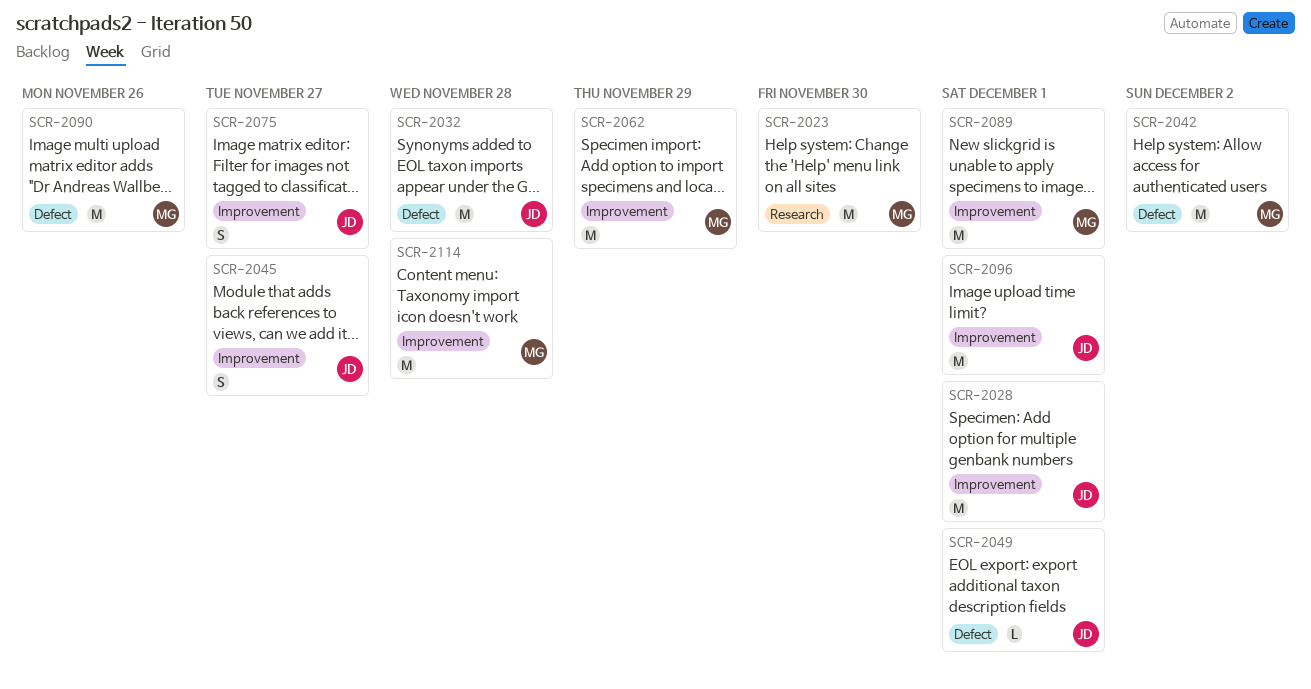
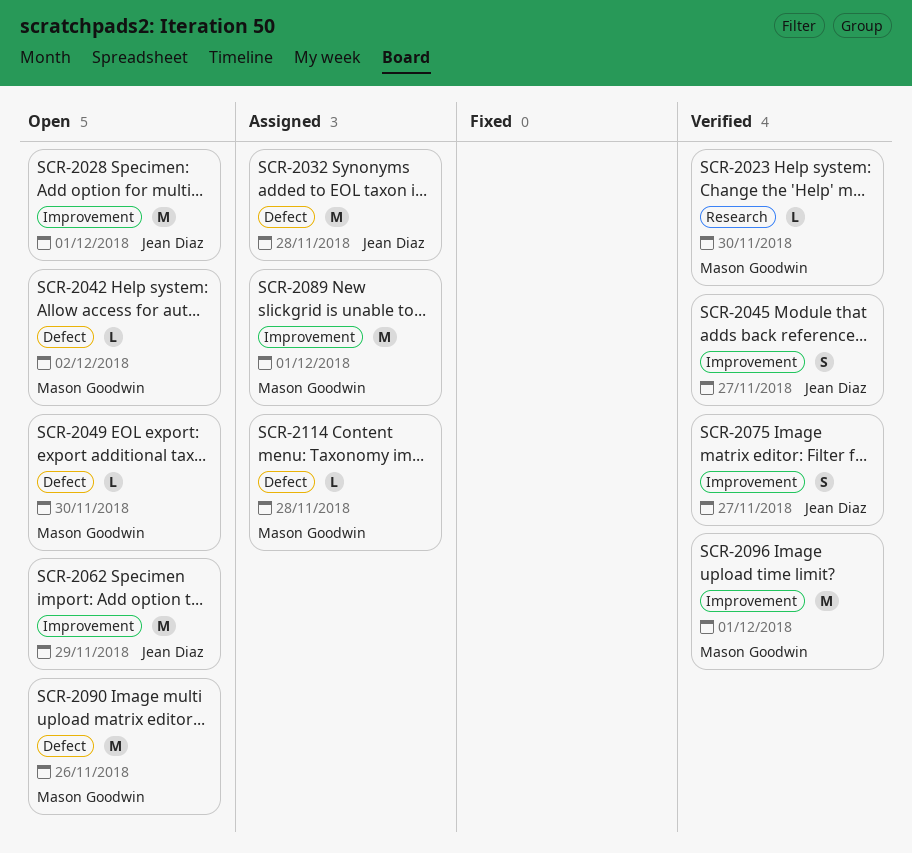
SCR-2023, estimate: M -> L
SCR-2042, estimate: M -> L
SCR-2049, owner: Jean Diaz -> Mason Goodwin
SCR-2049, due: Dec 1 -> Nov 30
SCR-2062, owner: Mason Goodwin -> Jean Diaz
SCR-2096, owner: Jean Diaz -> Mason Goodwin
SCR-2114, label: Improvement -> Defect
SCR-2114, estimate: M -> L

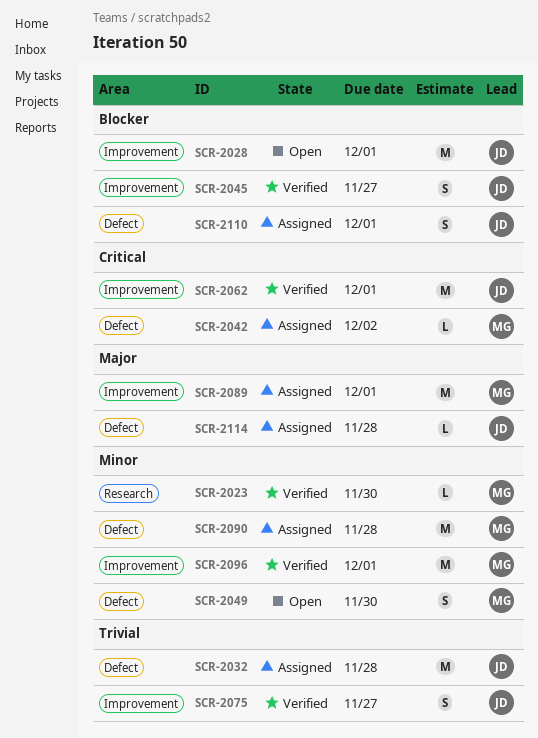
SCR-2042, status: Open -> Assigned
SCR-2049, estimate: L -> S
SCR-2062, status: Open -> Verified
SCR-2062, due: Nov 29 -> Dec 1
SCR-2090, status: Open -> Assigned
SCR-2090, due: Nov 26 -> Nov 28
SCR-2110: none -> present
SCR-2114, owner: Mason Goodwin -> Jean Diaz

